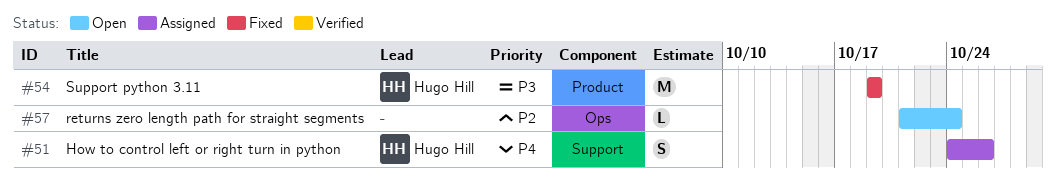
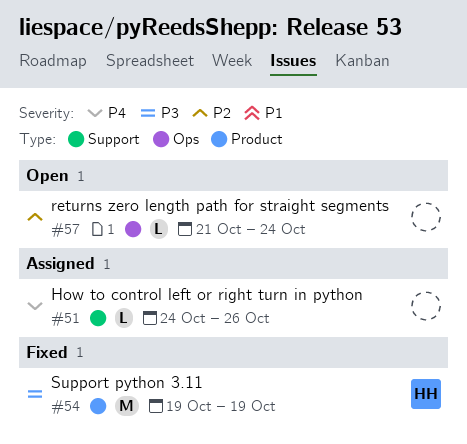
#51, owner: Hugo Hill -> none
#51, estimate: S -> L

